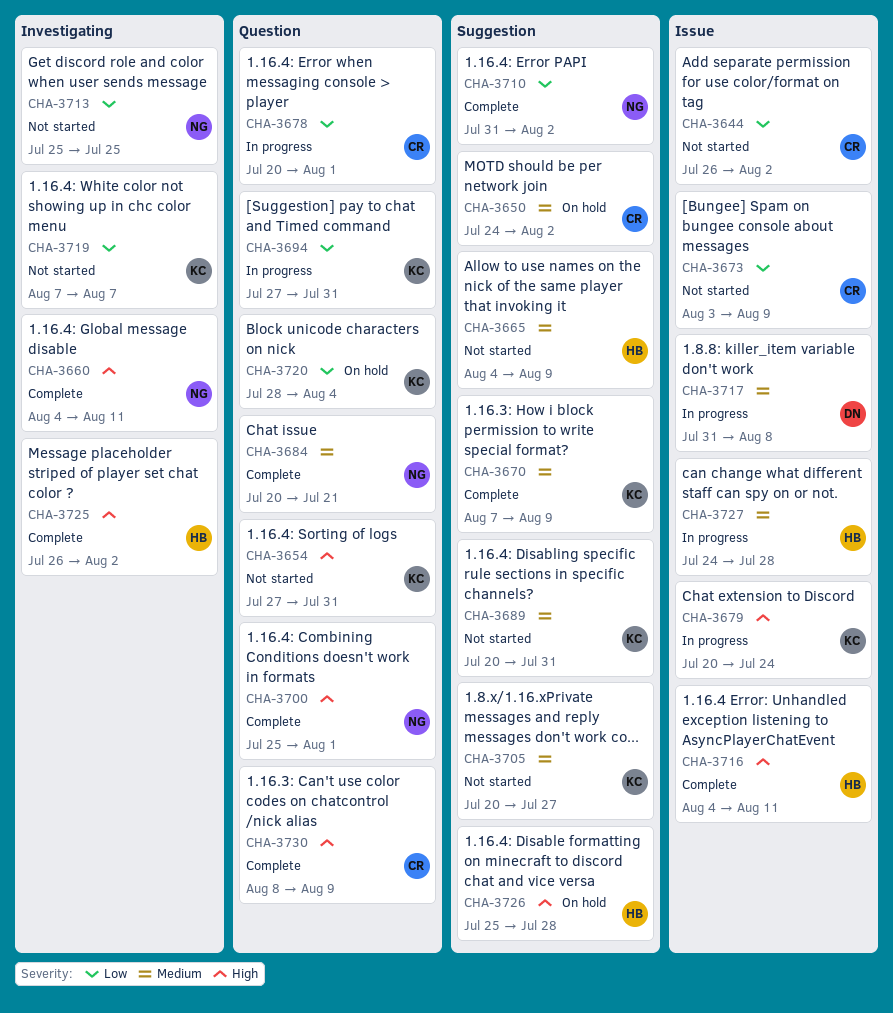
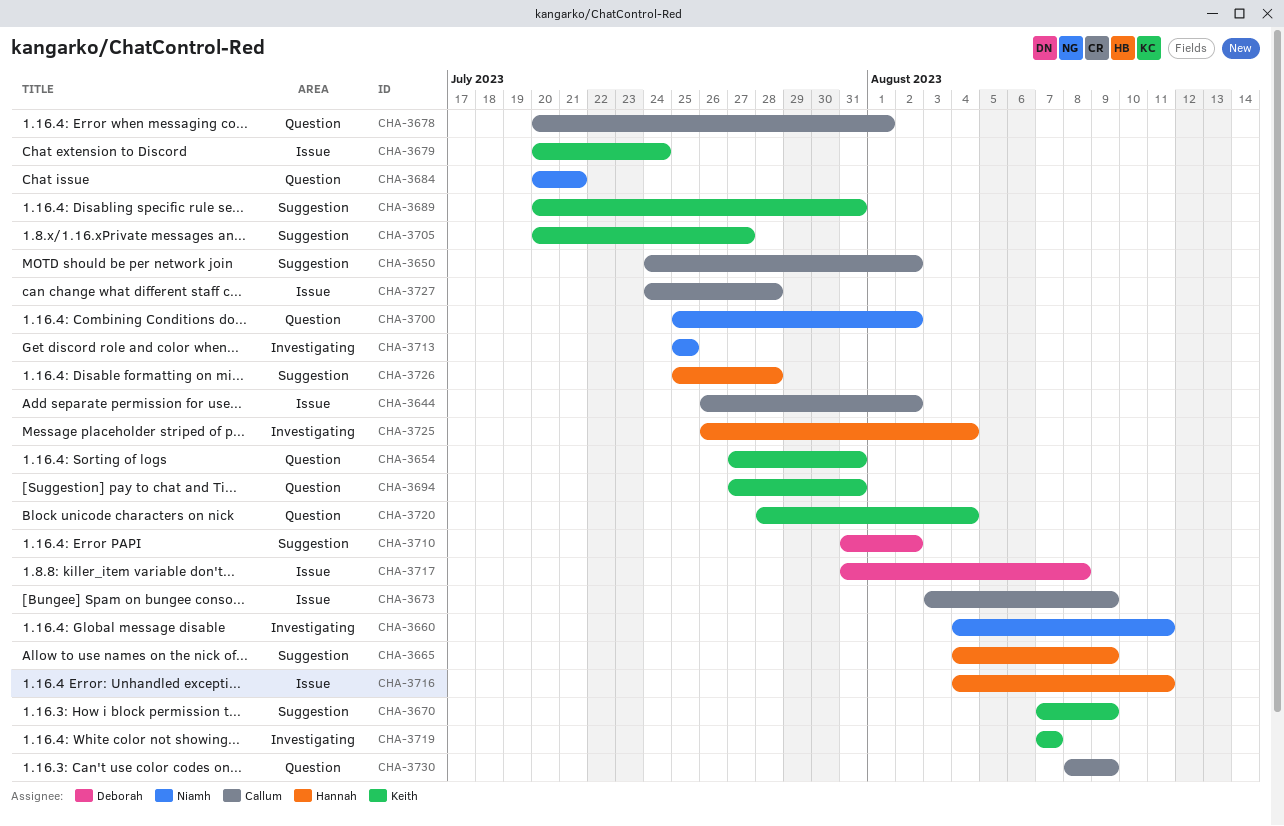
CHA-3700, due: Aug 1 -> Aug 2
CHA-3710, owner: Niamh -> Deborah
CHA-3725, due: Aug 2 -> Aug 4
CHA-3727, owner: Hannah -> Callum

